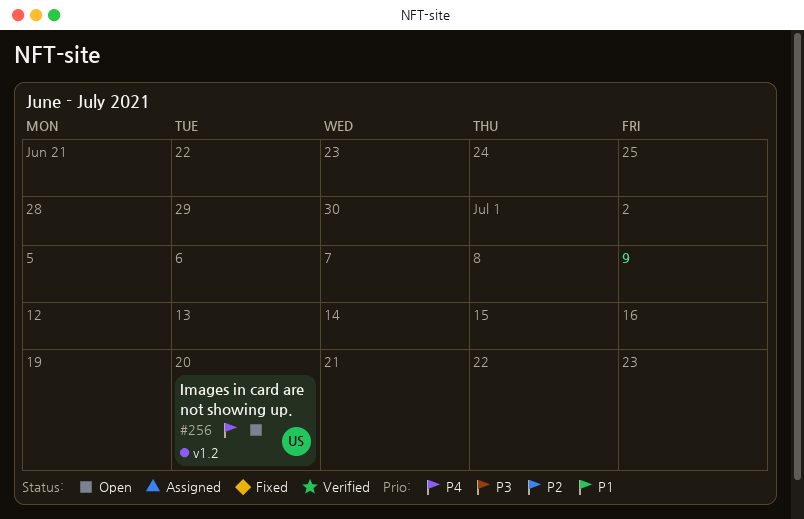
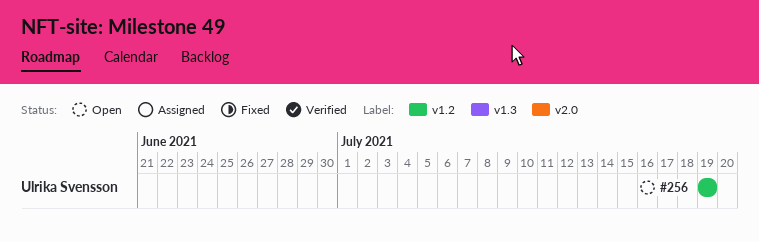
#256, due: Jul 20 -> Jul 19

